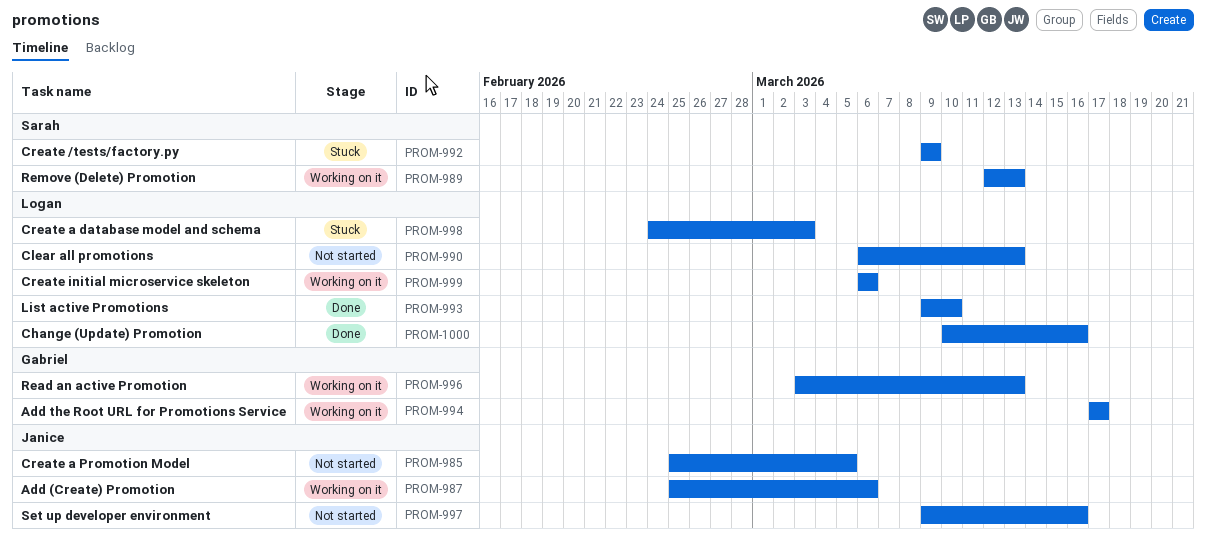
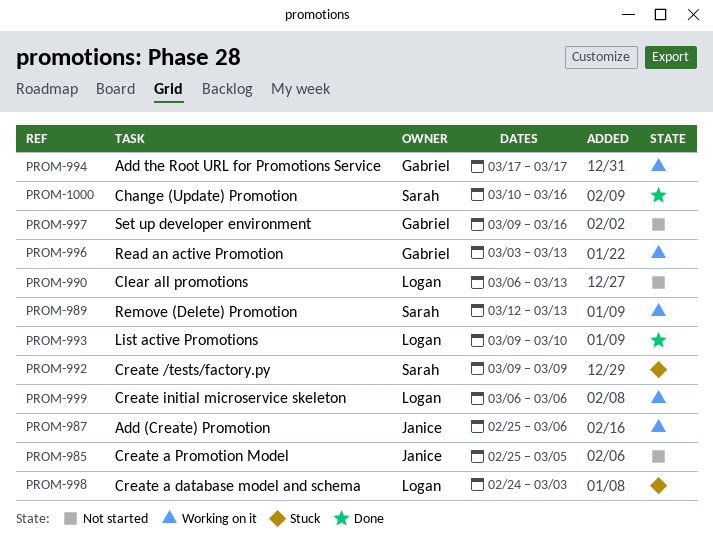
PROM-997, owner: Janice -> Gabriel
PROM-1000, owner: Logan -> Sarah

